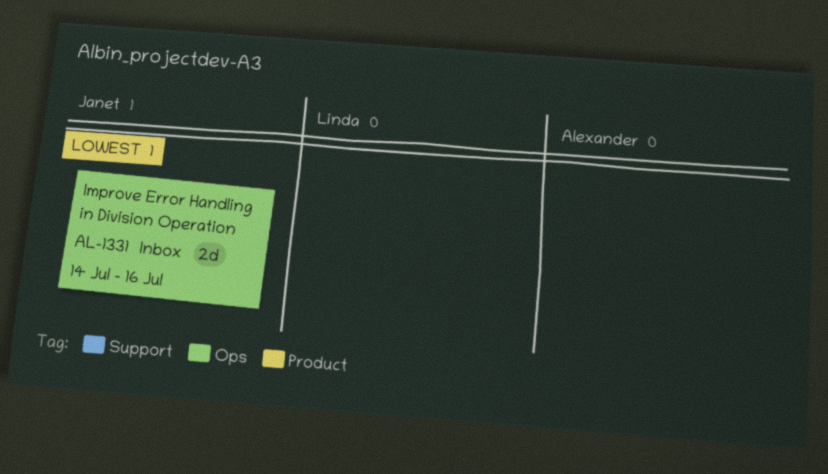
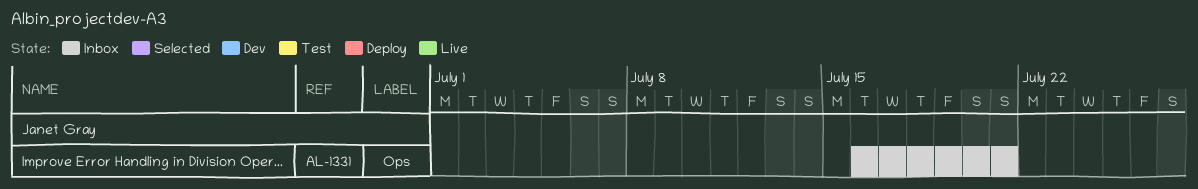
AL-1331, start: Jul 14 -> Jul 16
AL-1331, due: Jul 16 -> Jul 21

